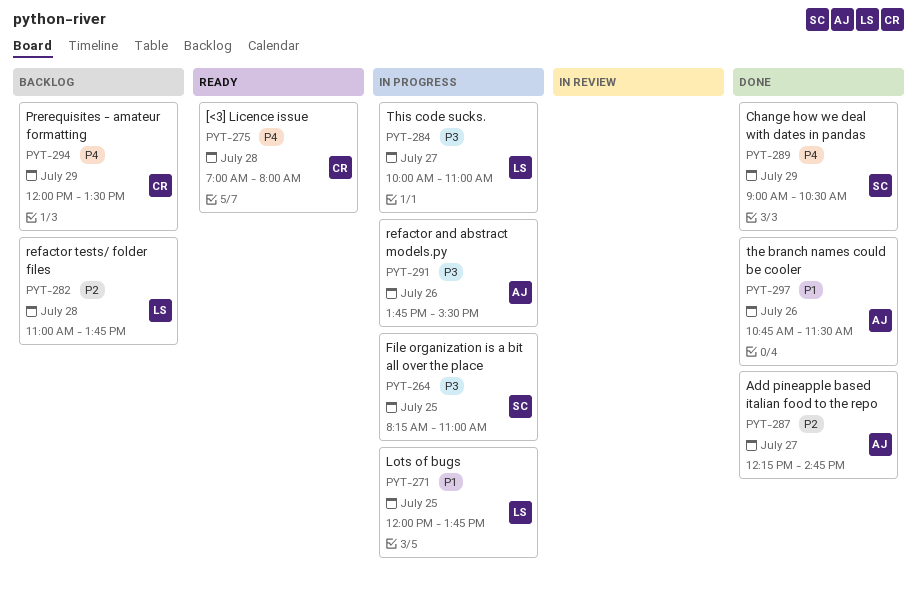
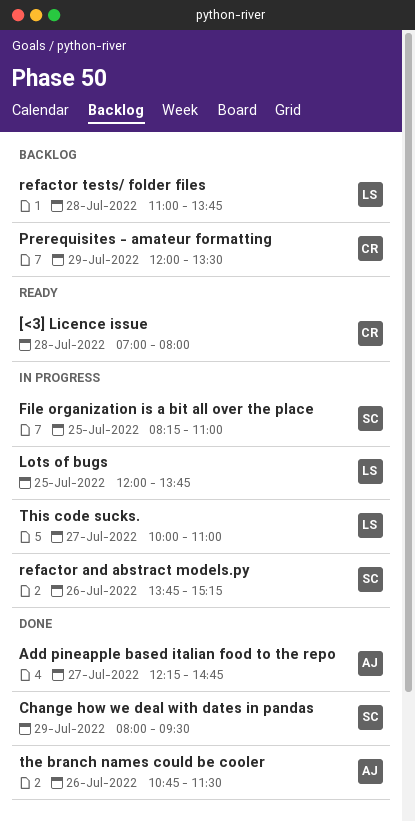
Change how we deal with dates in pandas, begins: 09:00 -> 08:00
Change how we deal with dates in pandas, ends: 10:30 -> 09:30
refactor and abstract models.py, owner: AJ -> SC
refactor and abstract models.py, ends: 15:30 -> 15:15

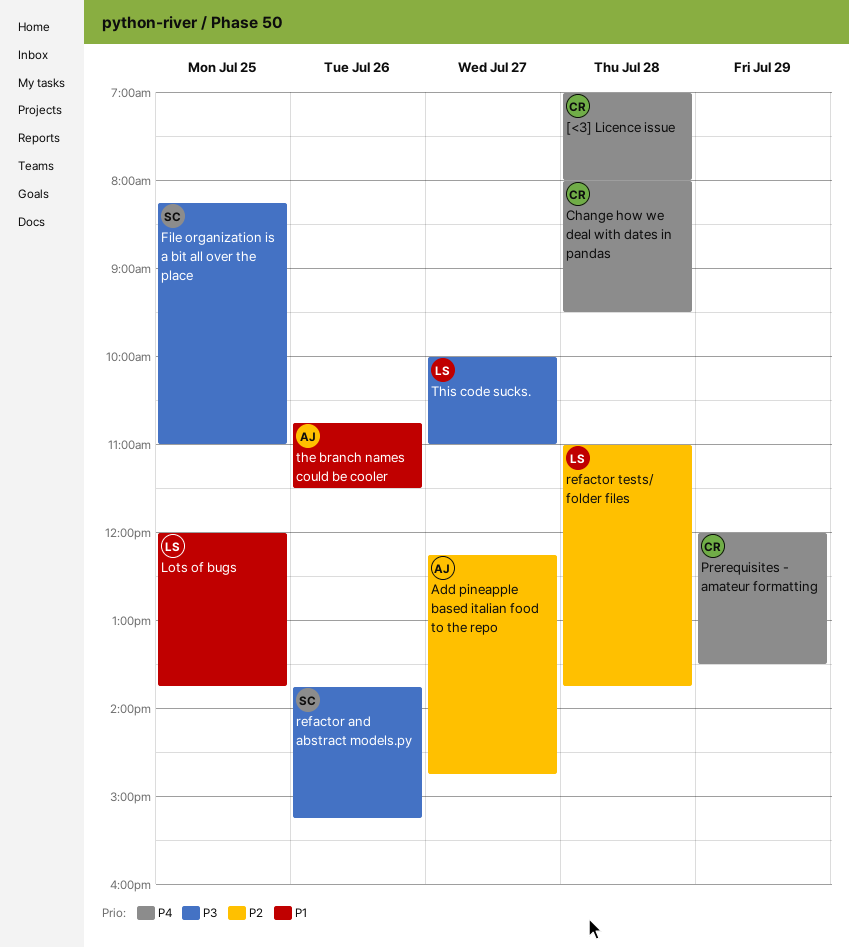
Change how we deal with dates in pandas, owner: SC -> CR
Change how we deal with dates in pandas, day: Jul 29 -> Jul 28

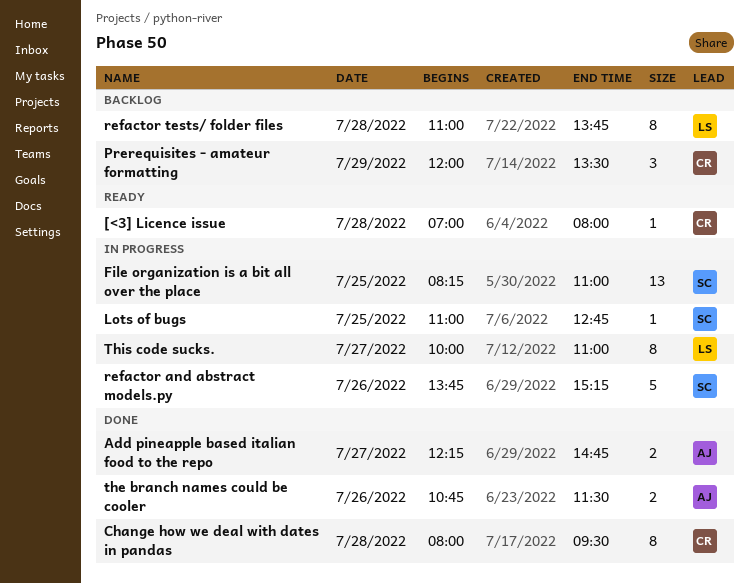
Lots of bugs, owner: LS -> SC
Lots of bugs, begins: 12:00 -> 11:00
Lots of bugs, ends: 13:45 -> 12:45

